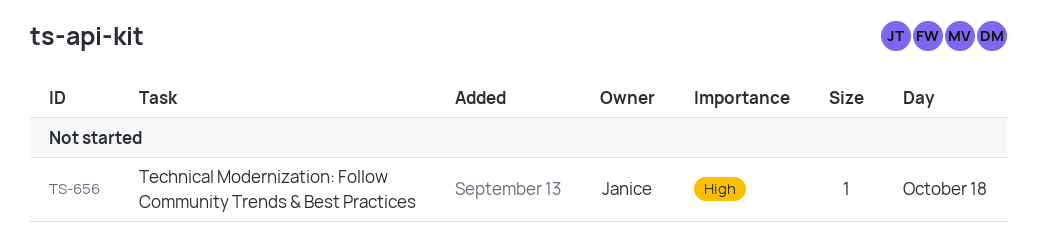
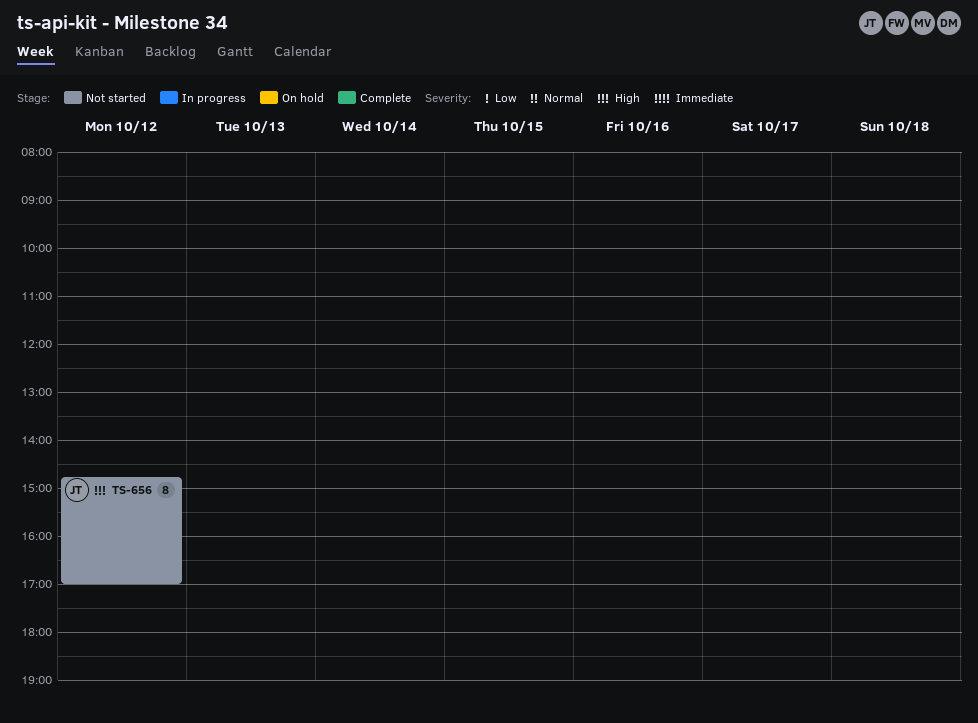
TS-656, estimate: 1 -> 8
TS-656, day: Oct 18 -> Oct 12

